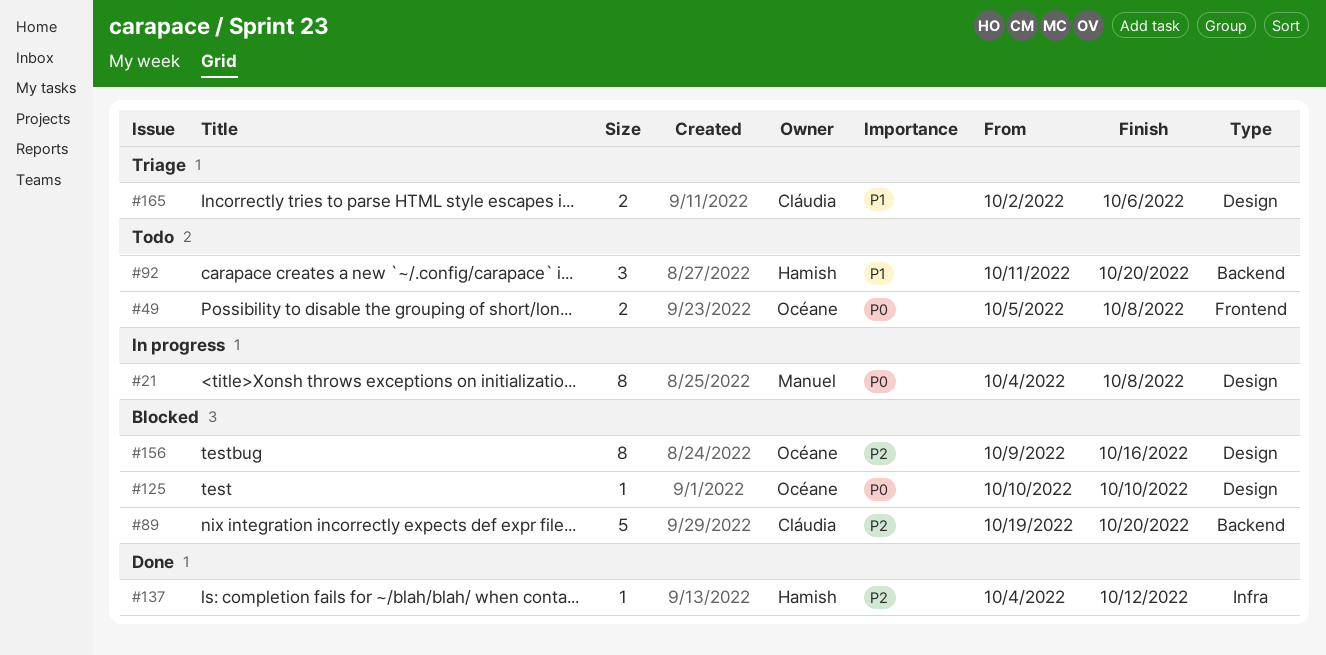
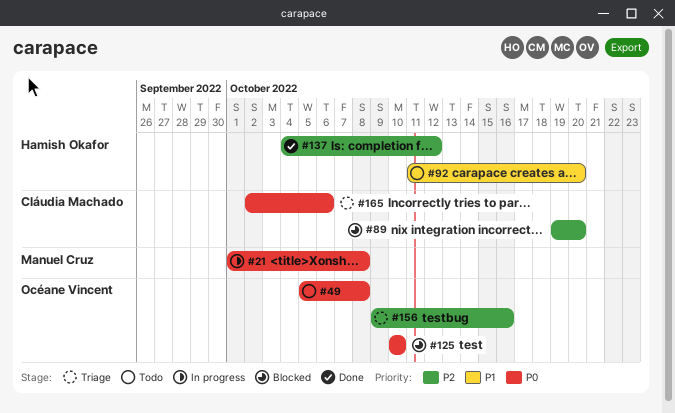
#21, start: Oct 4 -> Oct 1
#156, status: Blocked -> Triage
#165, priority: P1 -> P0

